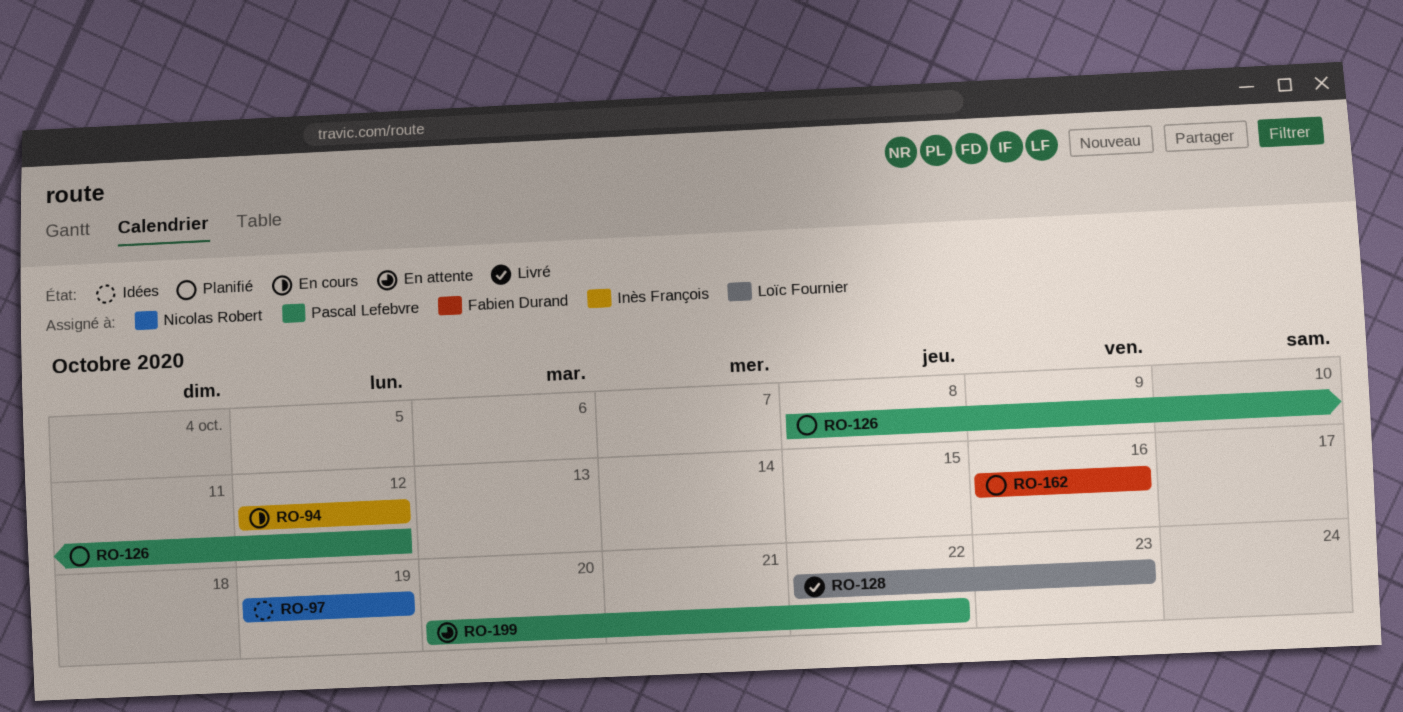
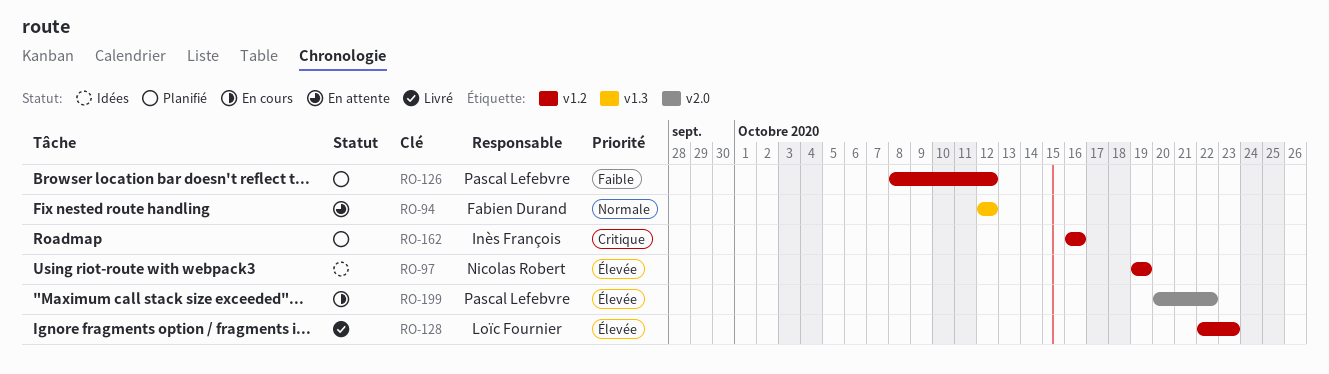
RO-94, status: En cours -> En attente
RO-94, owner: Inès François -> Fabien Durand
RO-162, owner: Fabien Durand -> Inès François
RO-199, status: En attente -> En cours

